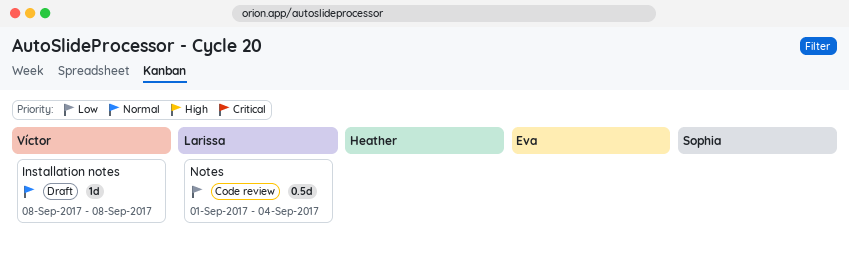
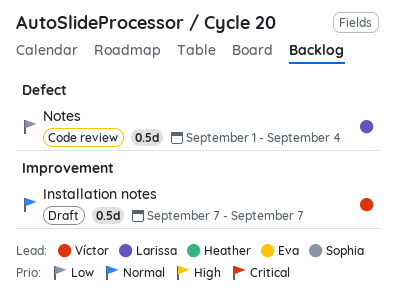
Installation notes, estimate: 1d -> 0.5d
Installation notes, start: Sep 8 -> Sep 7
Installation notes, due: Sep 8 -> Sep 7

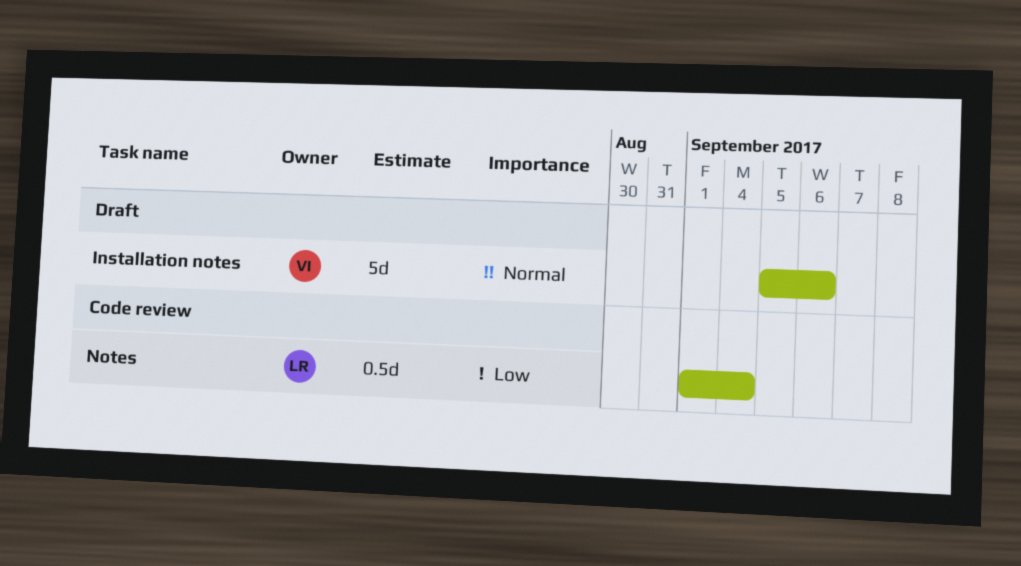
Installation notes, estimate: 0.5d -> 5d
Installation notes, start: Sep 7 -> Sep 5
Installation notes, due: Sep 7 -> Sep 6

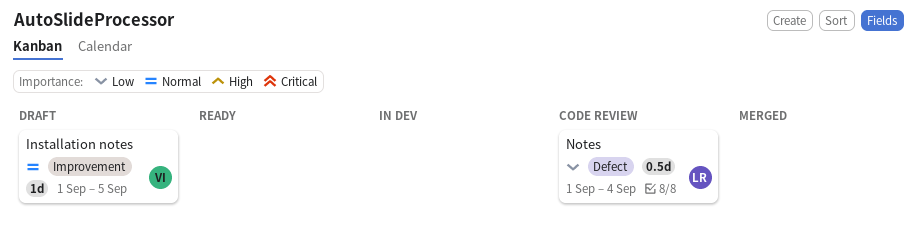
Installation notes, estimate: 5d -> 1d
Installation notes, start: Sep 5 -> Sep 1
Installation notes, due: Sep 6 -> Sep 5

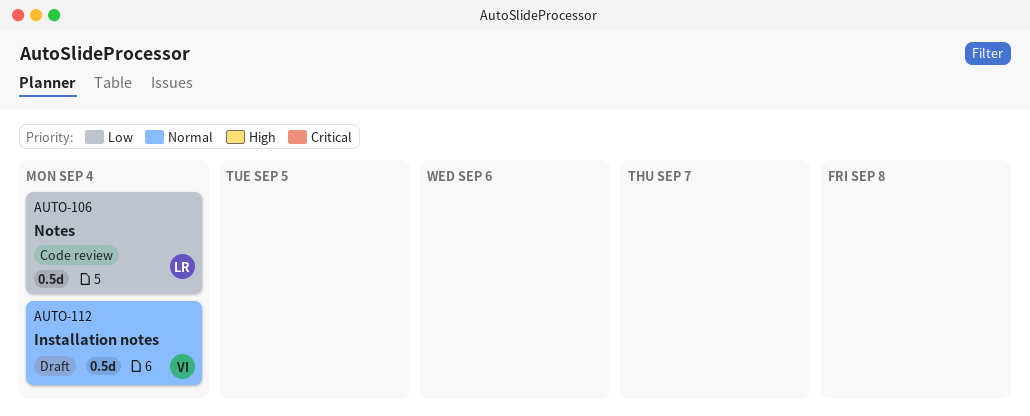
Installation notes, estimate: 1d -> 0.5d
Installation notes, due: Sep 5 -> Sep 4

